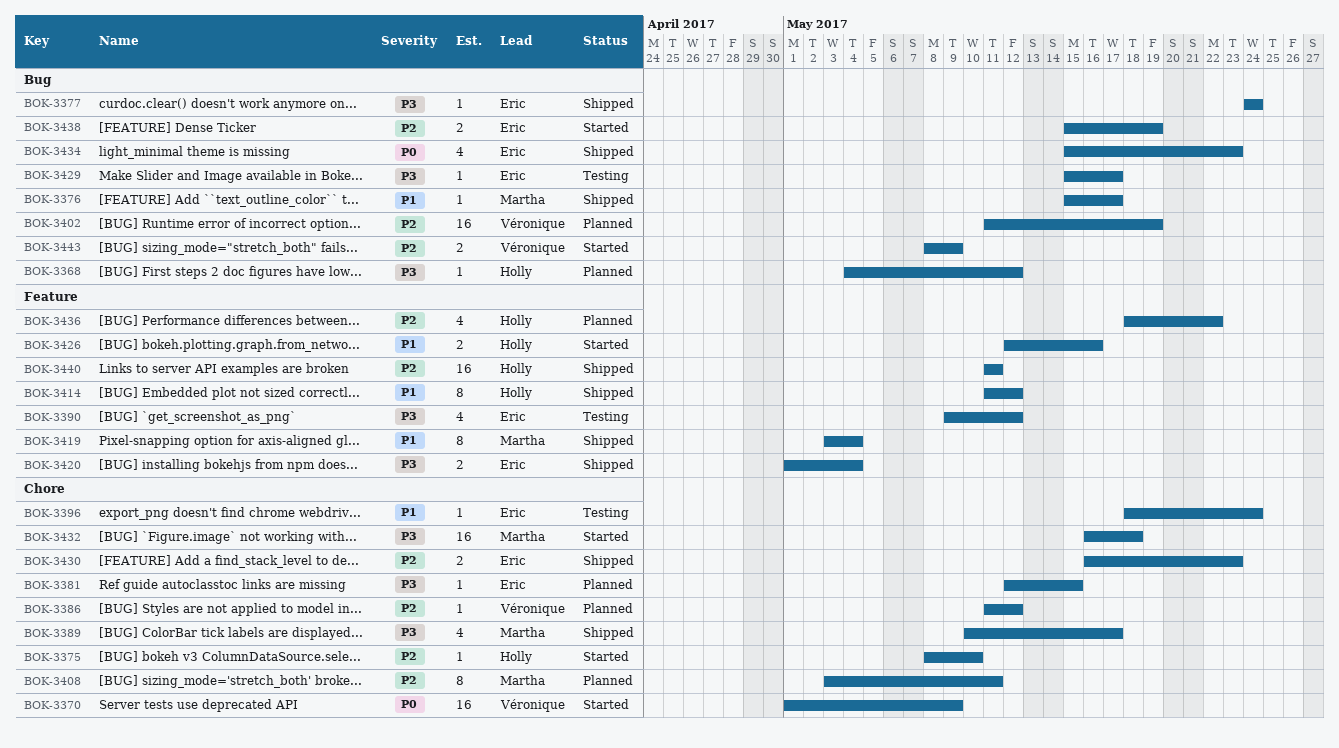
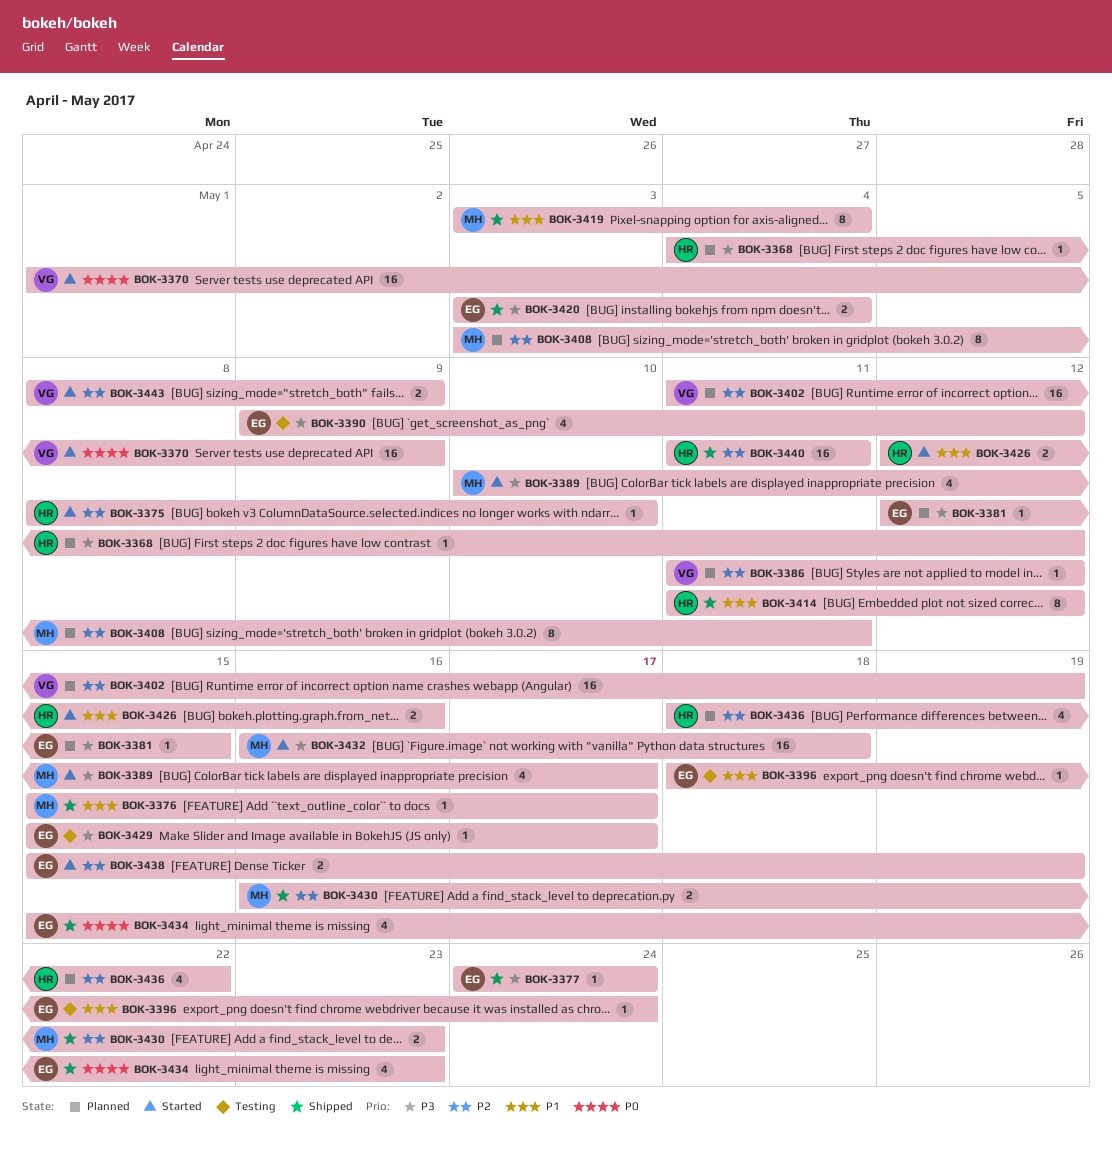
BOK-3389, status: Shipped -> Started
BOK-3420, start: May 1 -> May 3
BOK-3430, owner: Eric -> Martha

